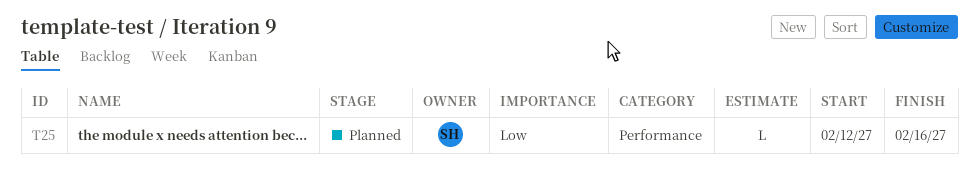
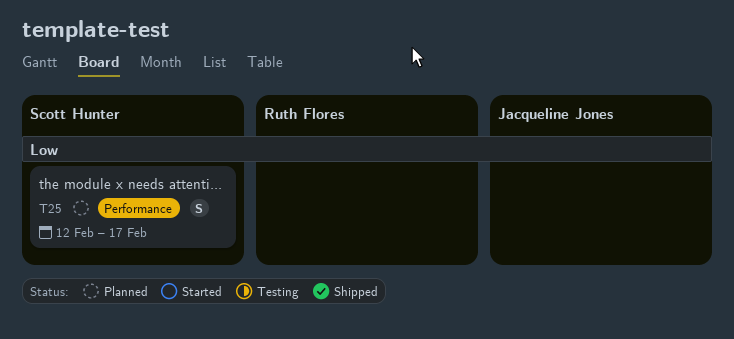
T25, estimate: L -> S
T25, due: Feb 16 -> Feb 17

